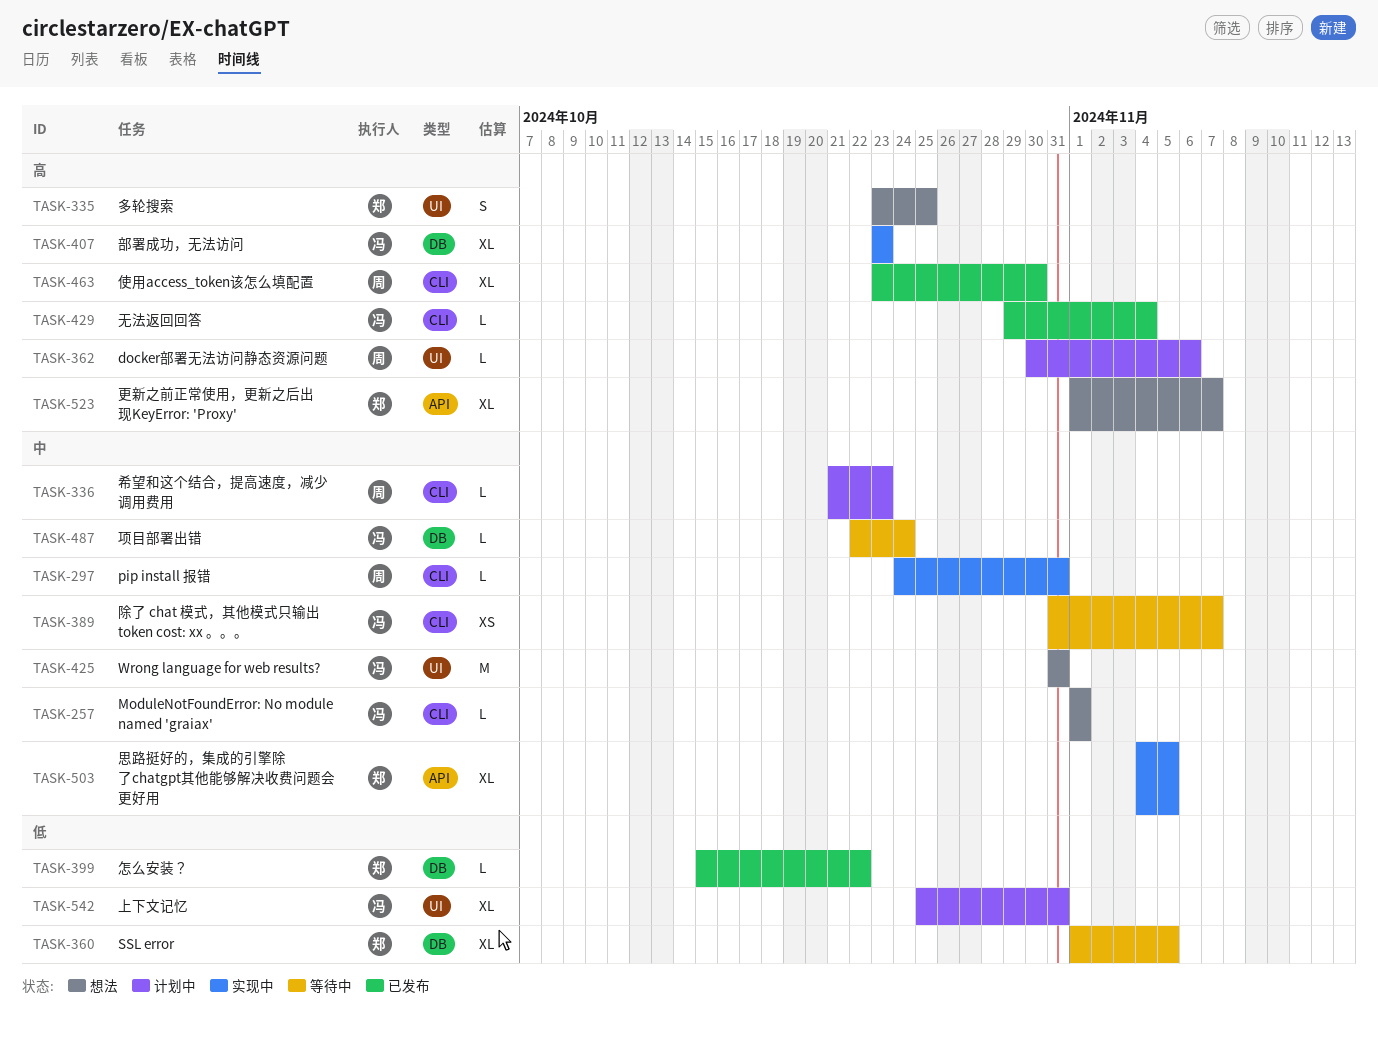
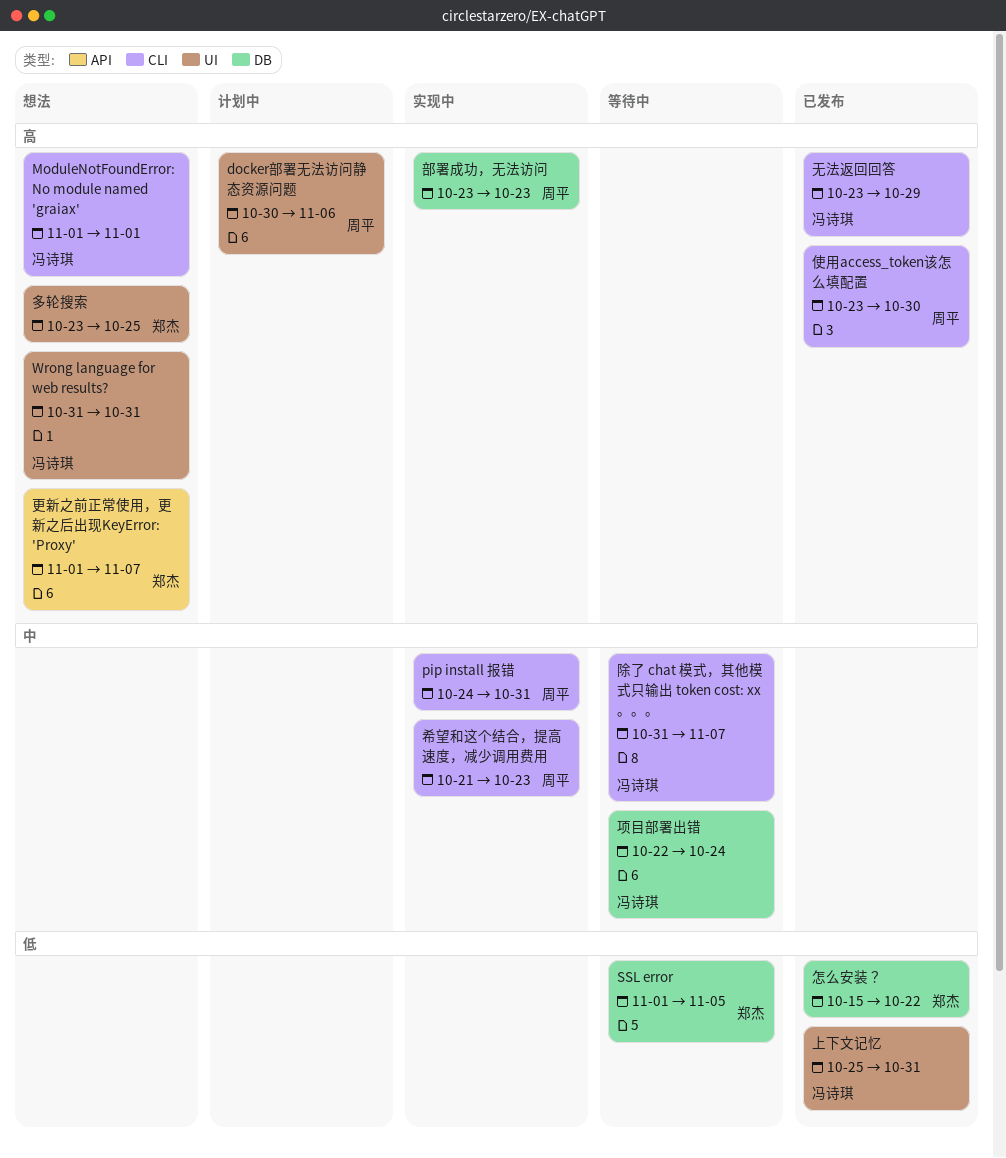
ModuleNotFoundError: No module named 'graiax', priority: 中 -> 高
Wrong language for web results?, priority: 中 -> 高
上下文记忆, status: 计划中 -> 已发布
希望和这个结合，提高速度，减少调用费用, status: 计划中 -> 实现中
思路挺好的，集成的引擎除了chatgpt其他能够解决收费问题会更好用: present -> none
无法返回回答, start: Oct 29 -> Oct 23
无法返回回答, due: Nov 4 -> Oct 29
部署成功，无法访问, owner: 冯诗琪 -> 周平

